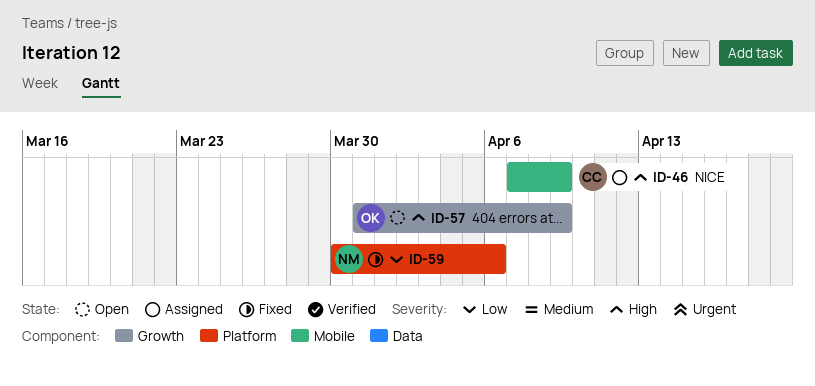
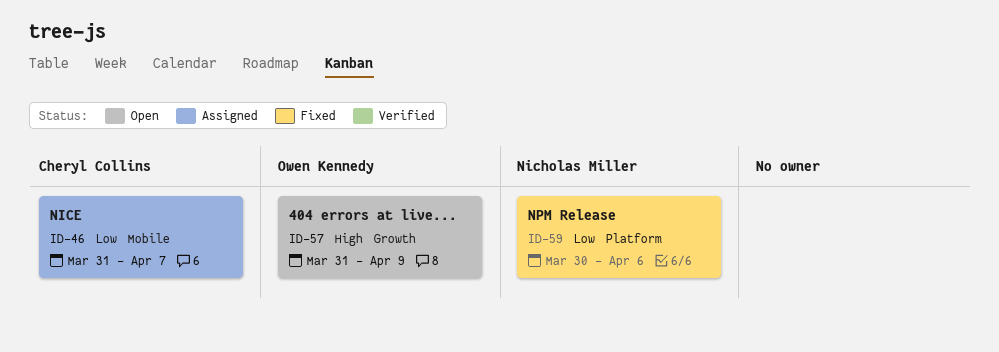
ID-46, priority: High -> Low
ID-46, start: Apr 7 -> Mar 31
ID-46, due: Apr 9 -> Apr 7

